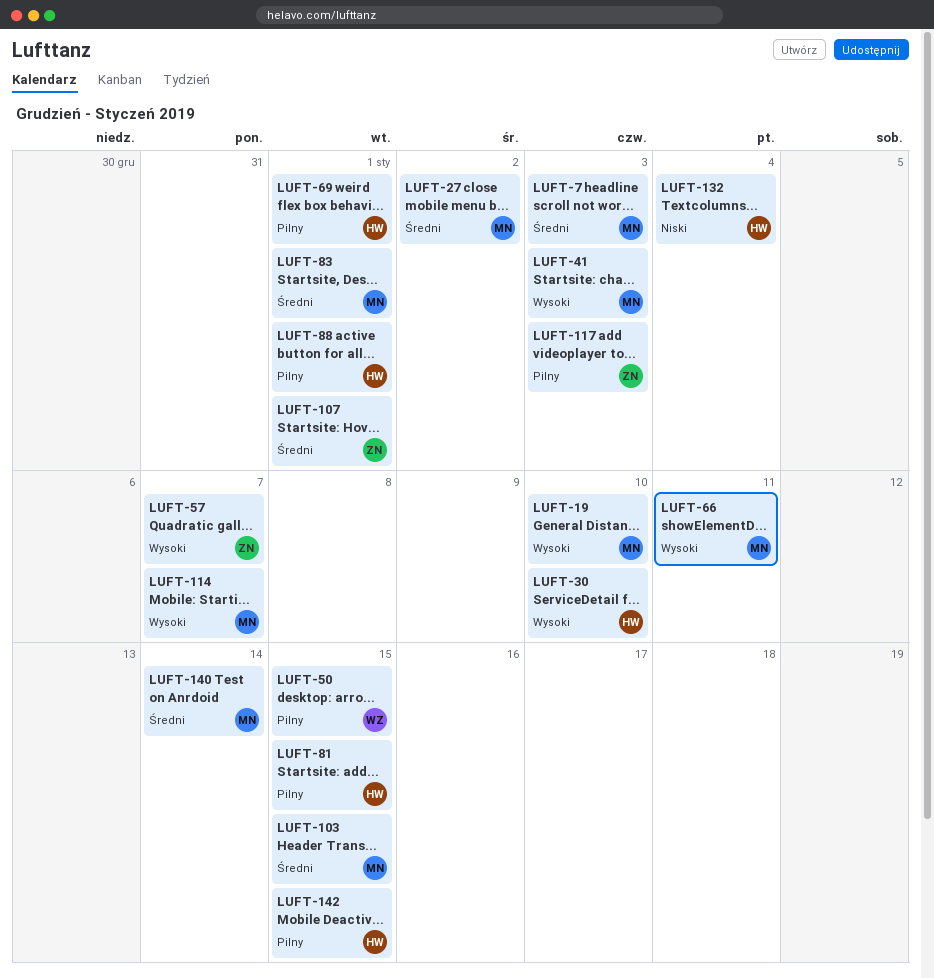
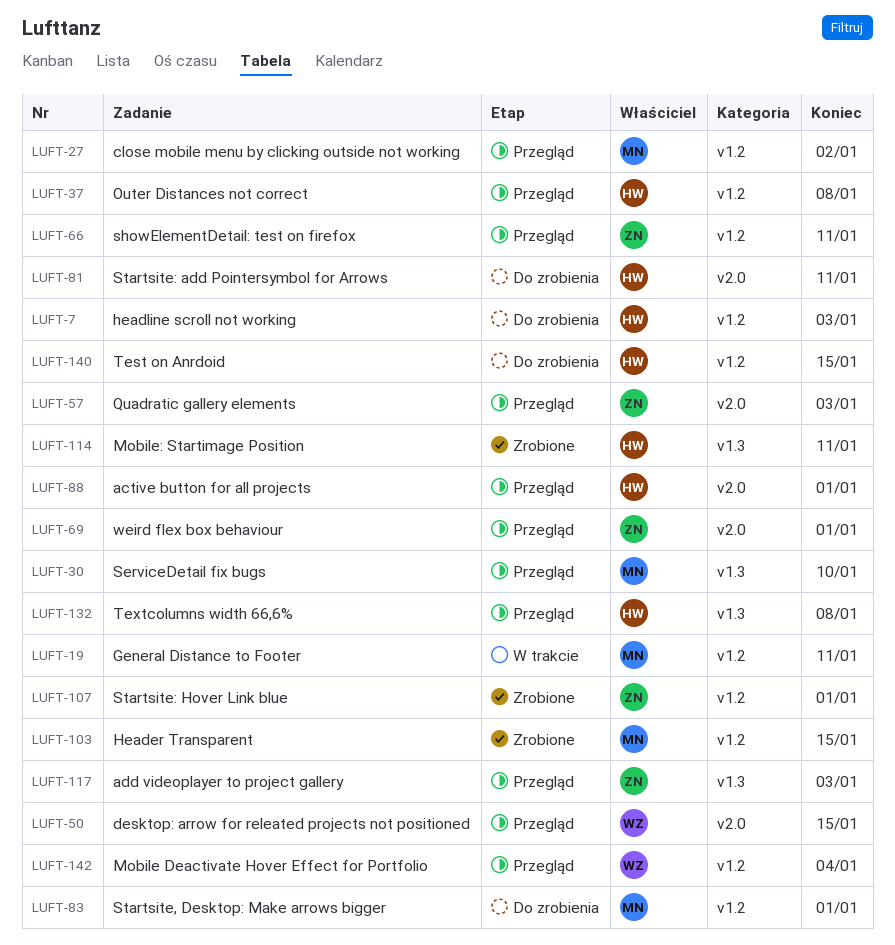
LUFT-7, owner: MN -> HW
LUFT-19, due: Jan 10 -> Jan 11
LUFT-30, owner: HW -> MN
LUFT-37: none -> present
LUFT-41: present -> none
LUFT-57, due: Jan 7 -> Jan 3
LUFT-66, owner: MN -> ZN
LUFT-69, owner: HW -> ZN
LUFT-81, due: Jan 15 -> Jan 11
LUFT-114, owner: MN -> HW
LUFT-114, due: Jan 7 -> Jan 11
LUFT-132, due: Jan 4 -> Jan 8
LUFT-140, owner: MN -> HW
LUFT-140, due: Jan 14 -> Jan 15
LUFT-142, owner: HW -> WZ
LUFT-142, due: Jan 15 -> Jan 4

